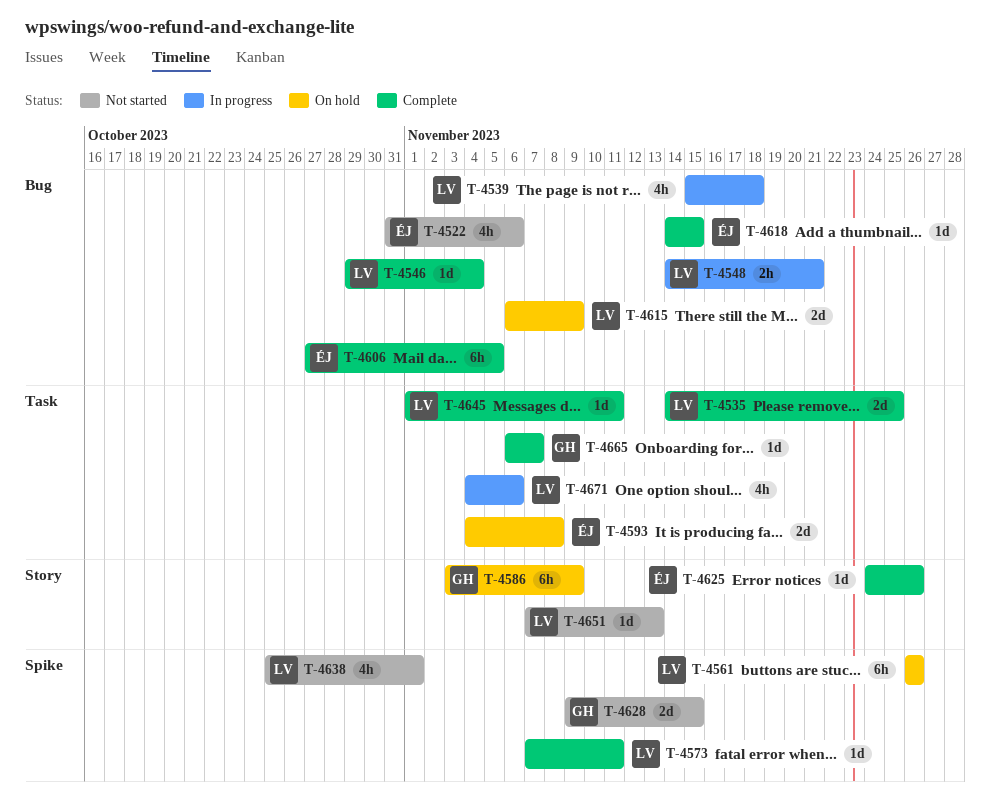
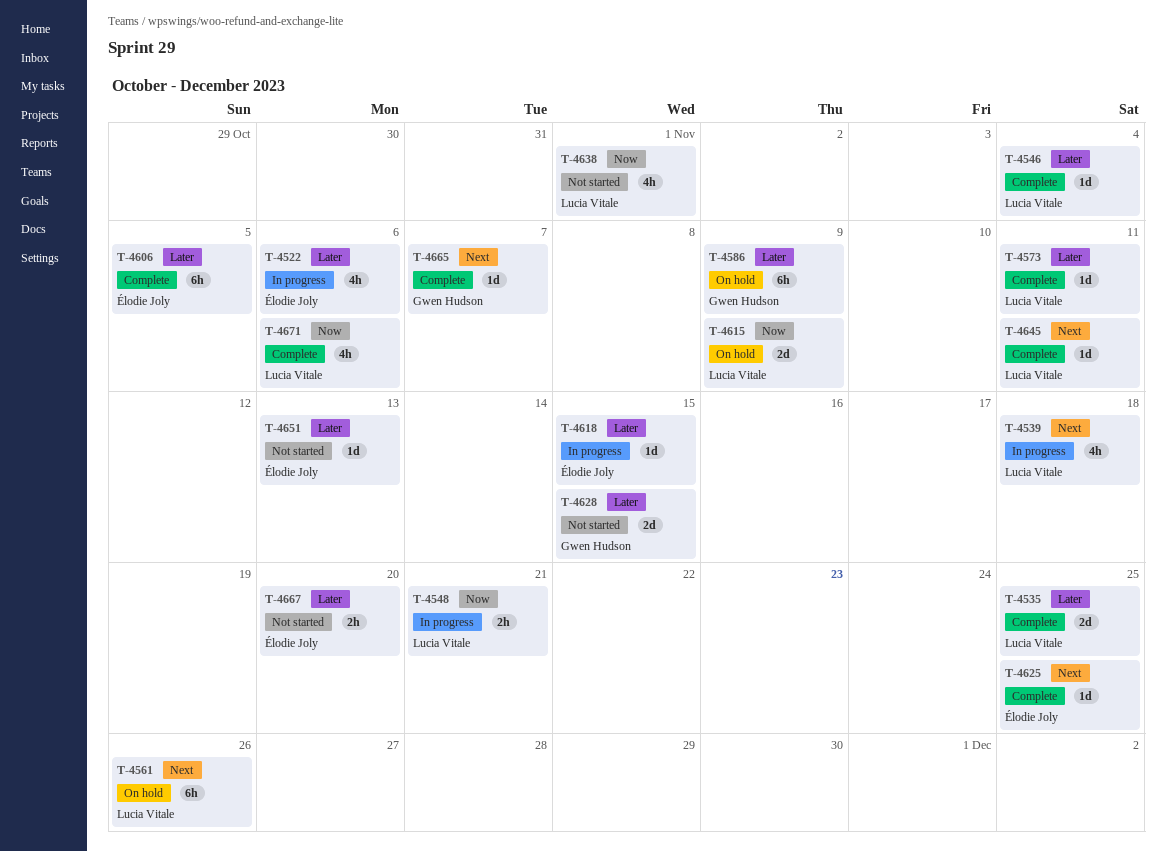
T-4522, status: Not started -> In progress
T-4593: present -> none
T-4618, status: Complete -> In progress
T-4625, due: Nov 26 -> Nov 25
T-4651, owner: Lucia Vitale -> Élodie Joly
T-4667: none -> present
T-4671, status: In progress -> Complete

